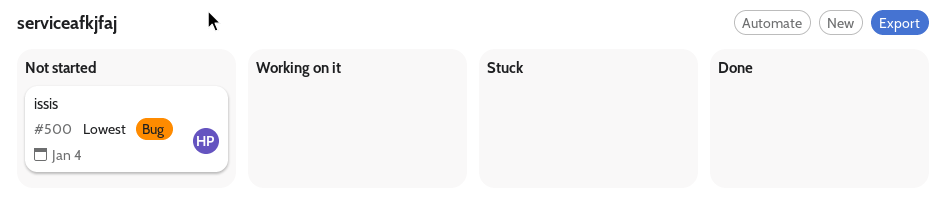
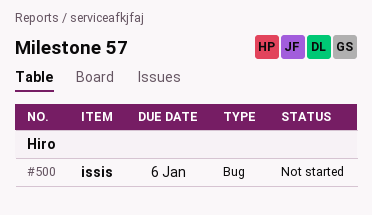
#500, due: Jan 4 -> Jan 6

